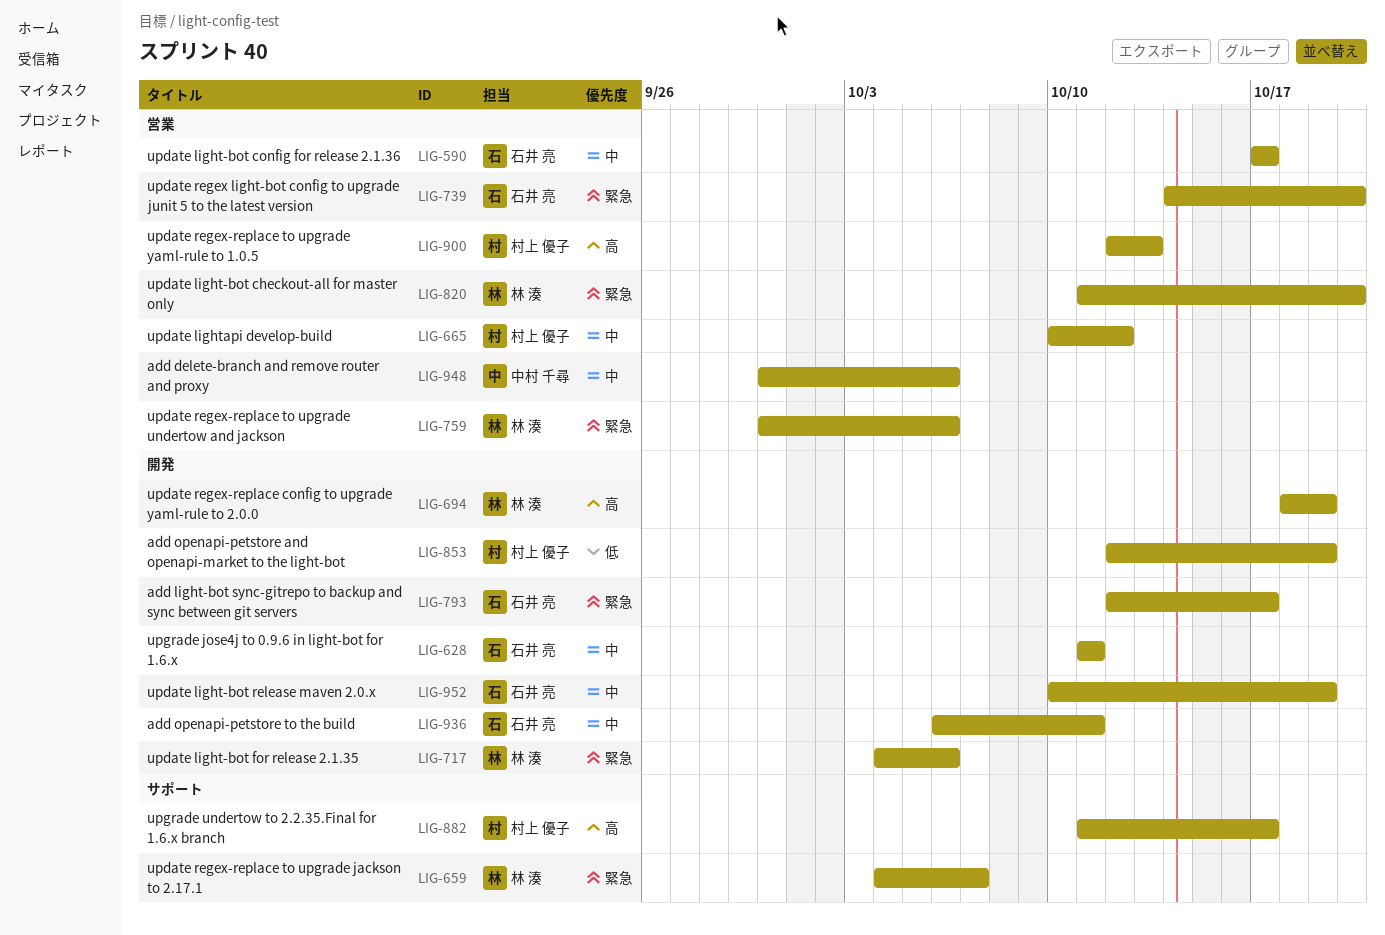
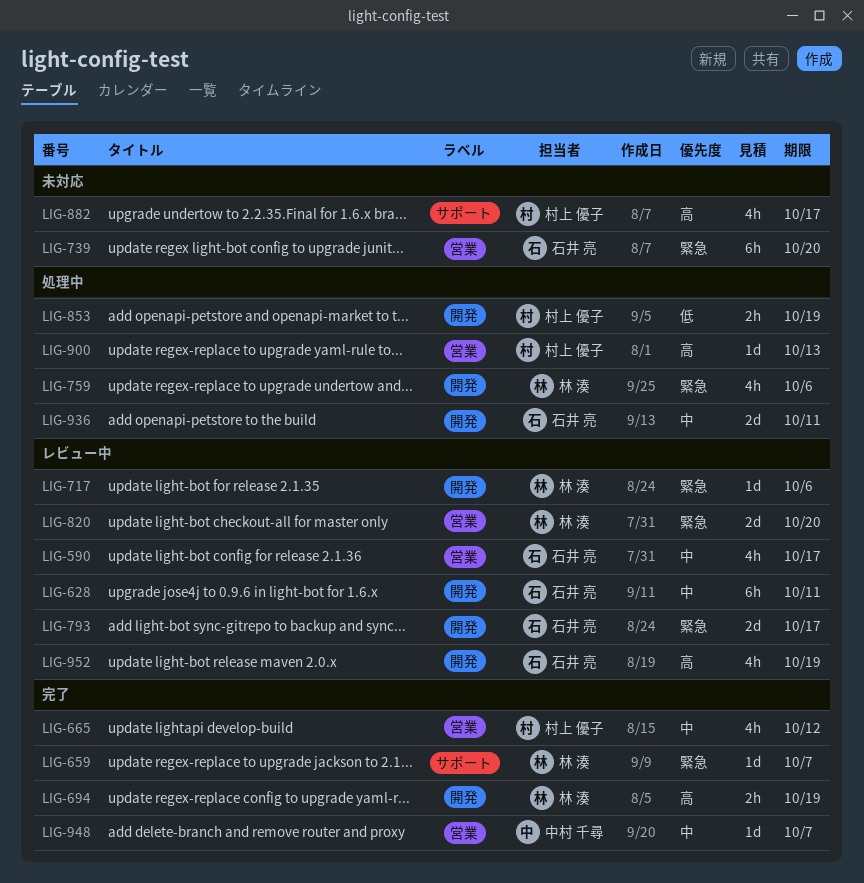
LIG-759, label: 営業 -> 開発
LIG-948, due: Oct 6 -> Oct 7
LIG-952, priority: 中 -> 高

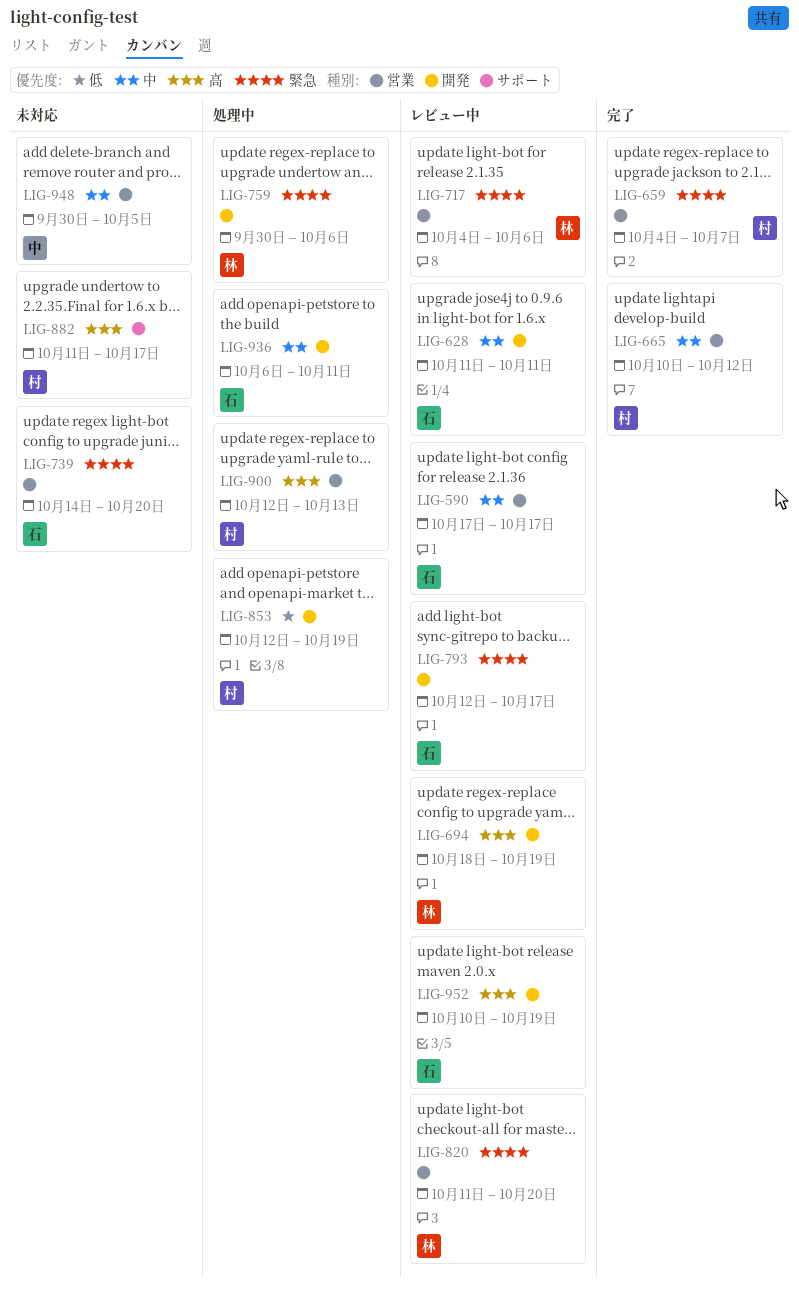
LIG-659, owner: 林 湊 -> 村上 優子
LIG-659, label: サポート -> 営業
LIG-694, status: 完了 -> レビュー中
LIG-717, label: 開発 -> 営業
LIG-948, status: 完了 -> 未対応
LIG-948, due: Oct 7 -> Oct 5

